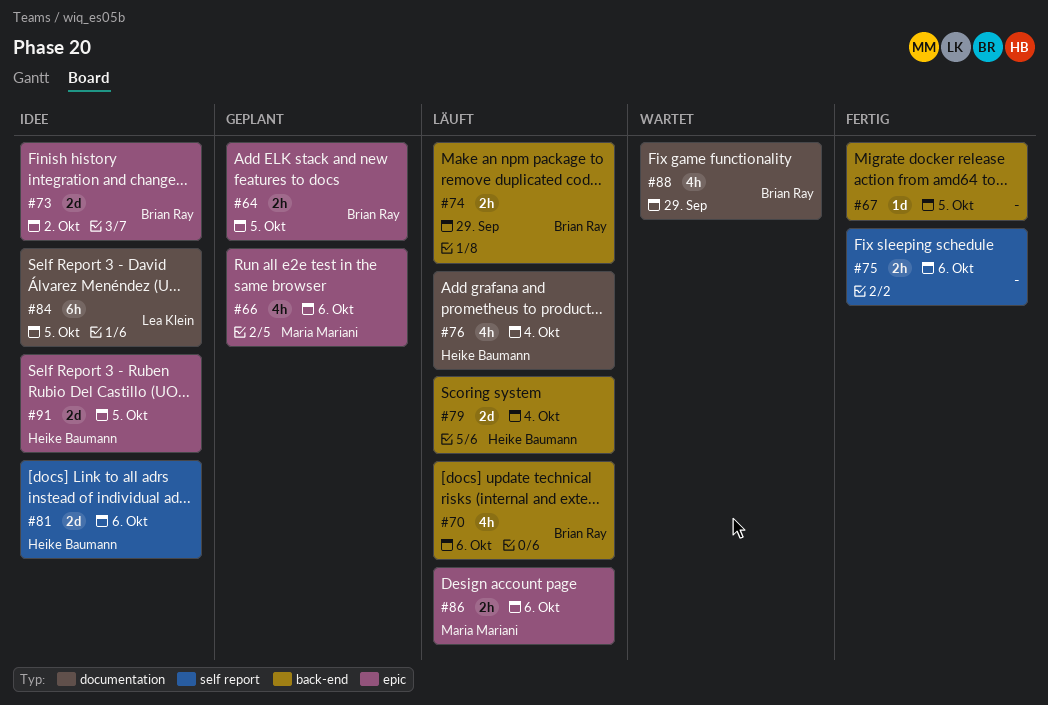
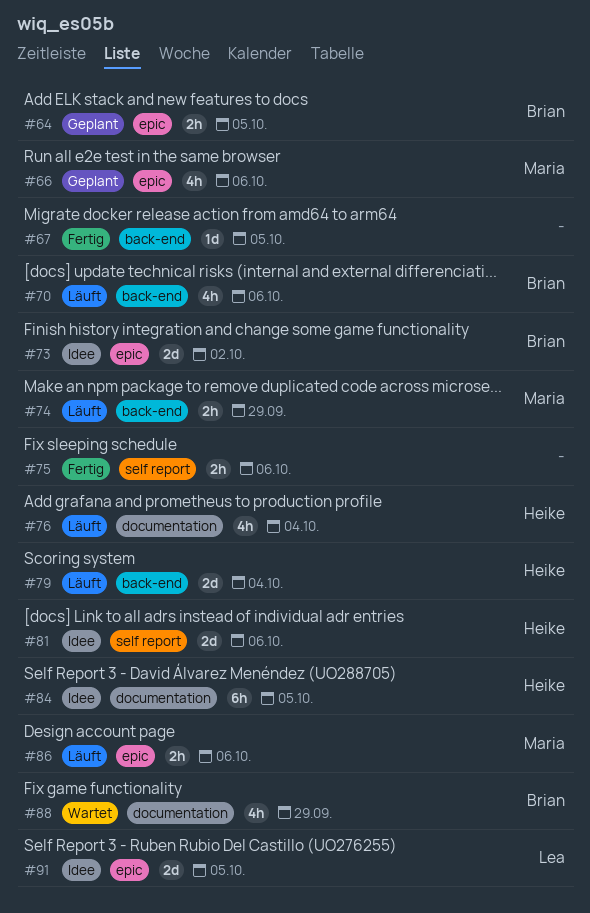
#74, owner: Brian Ray -> Maria Mariani
#84, owner: Lea Klein -> Heike Baumann
#91, owner: Heike Baumann -> Lea Klein

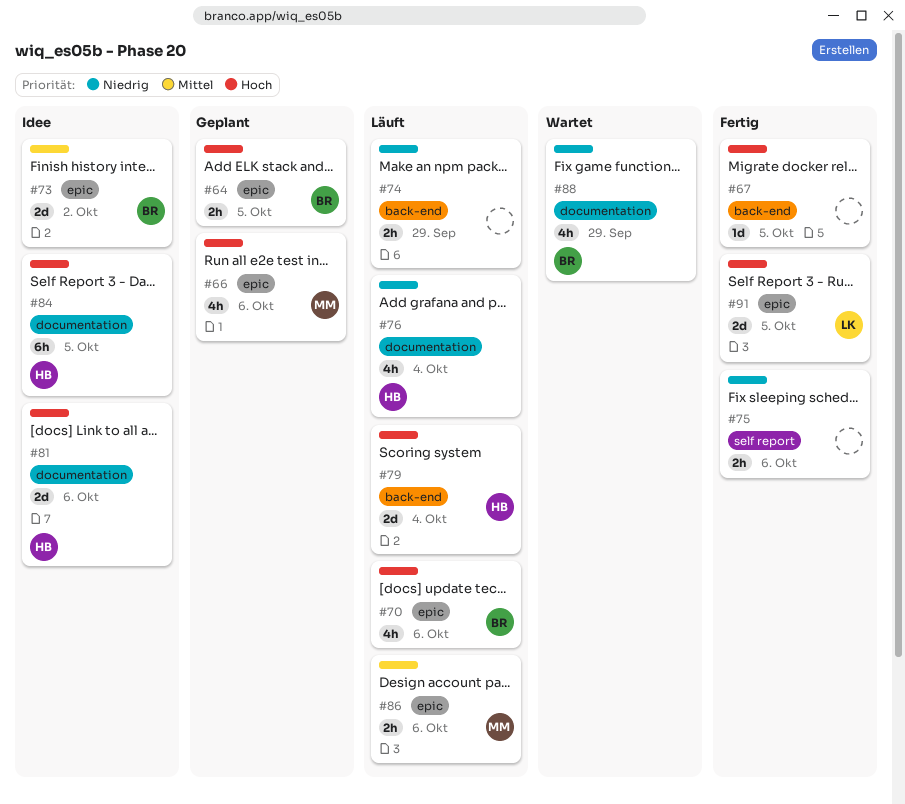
#70, label: back-end -> epic
#74, owner: Maria -> none
#81, label: self report -> documentation
#91, status: Idee -> Fertig

